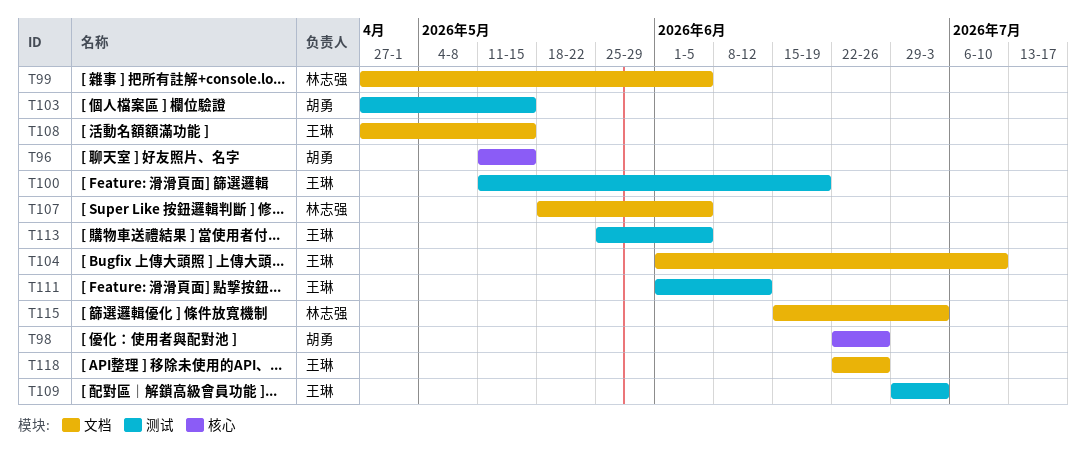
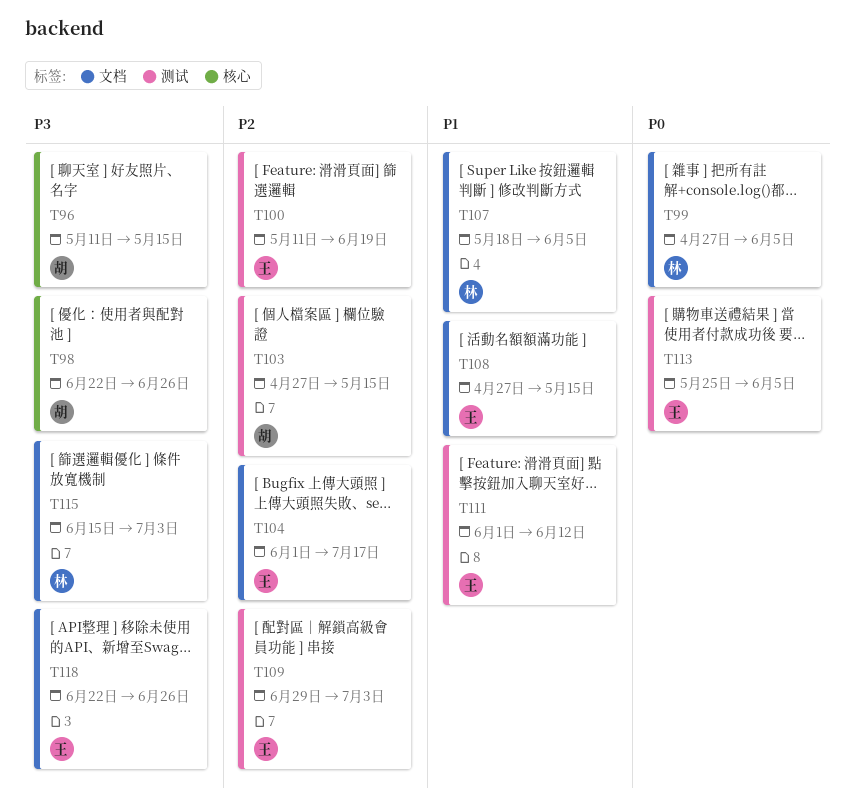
T104, due: Jul 10 -> Jul 17

